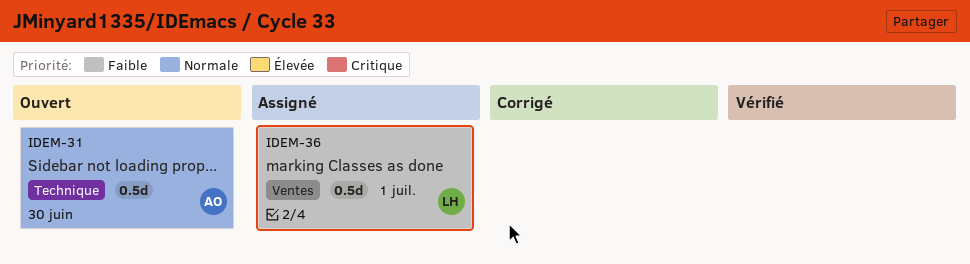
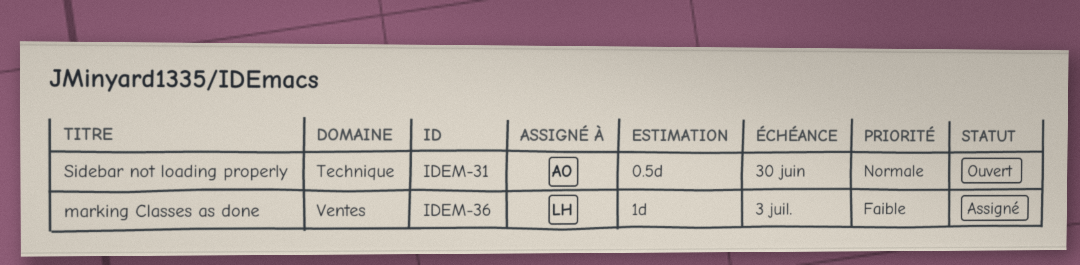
IDEM-36, estimate: 0.5d -> 1d
IDEM-36, due: Jul 1 -> Jul 3

